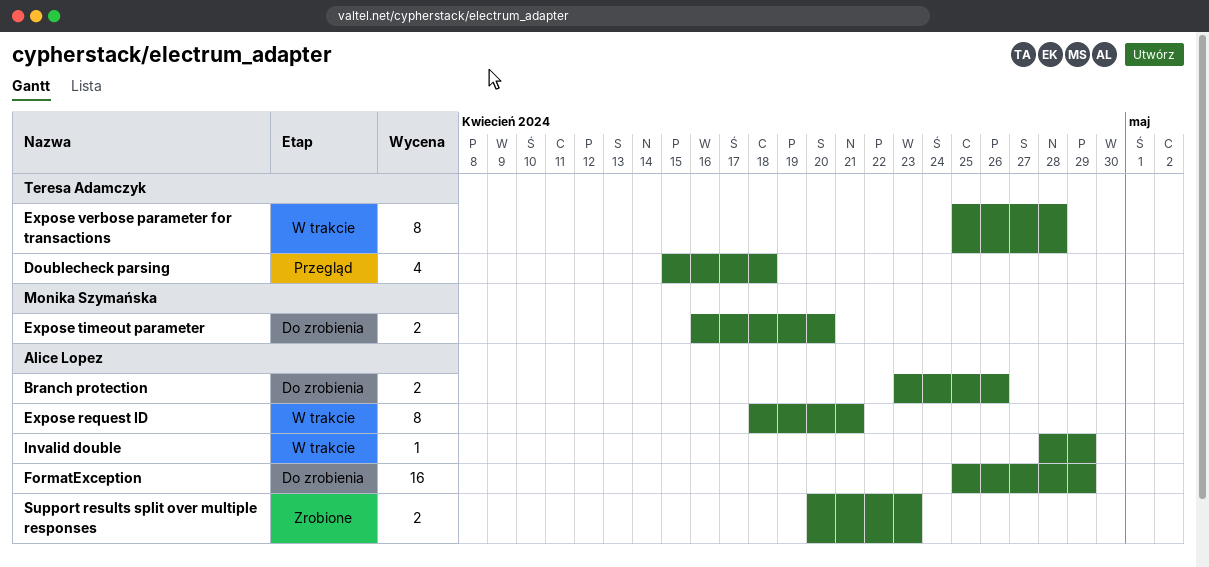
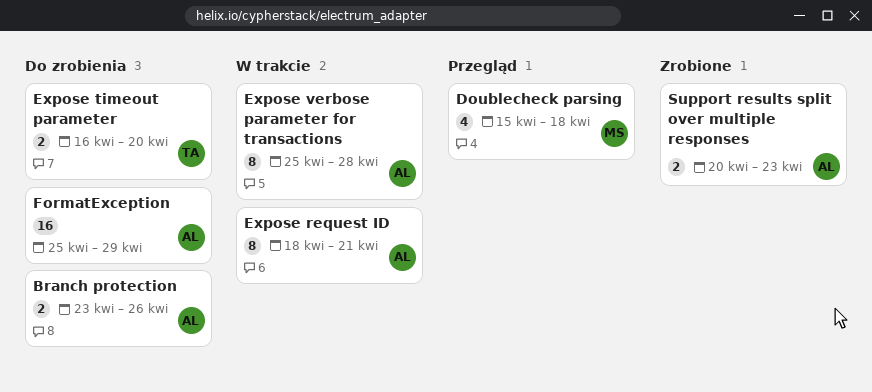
Doublecheck parsing, owner: Teresa Adamczyk -> Monika Szymańska
Expose timeout parameter, owner: Monika Szymańska -> Teresa Adamczyk
Expose verbose parameter for transactions, owner: Teresa Adamczyk -> Alice Lopez
Invalid double: present -> none

